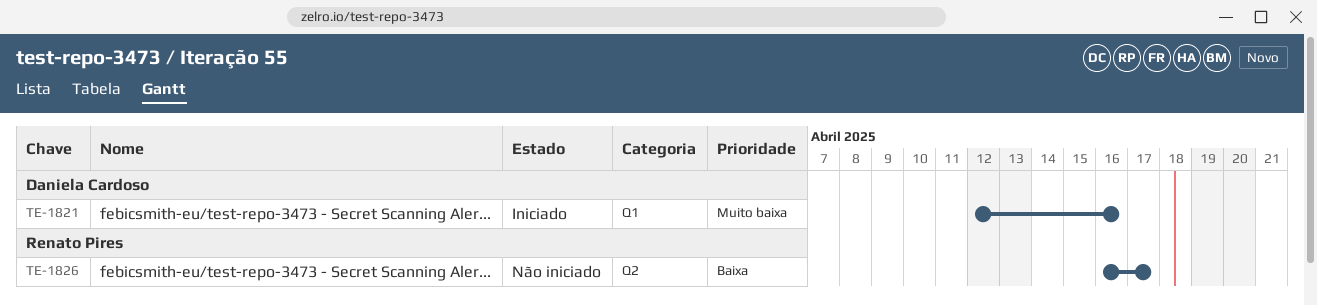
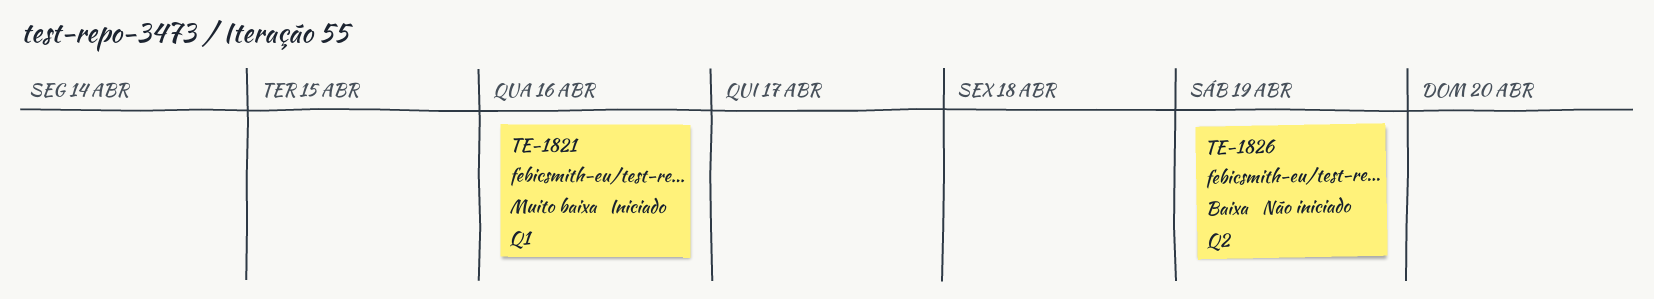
TE-1826, due: Apr 17 -> Apr 19

